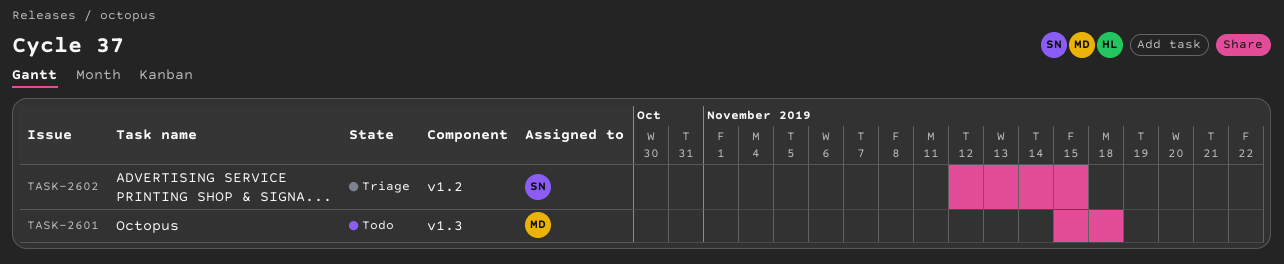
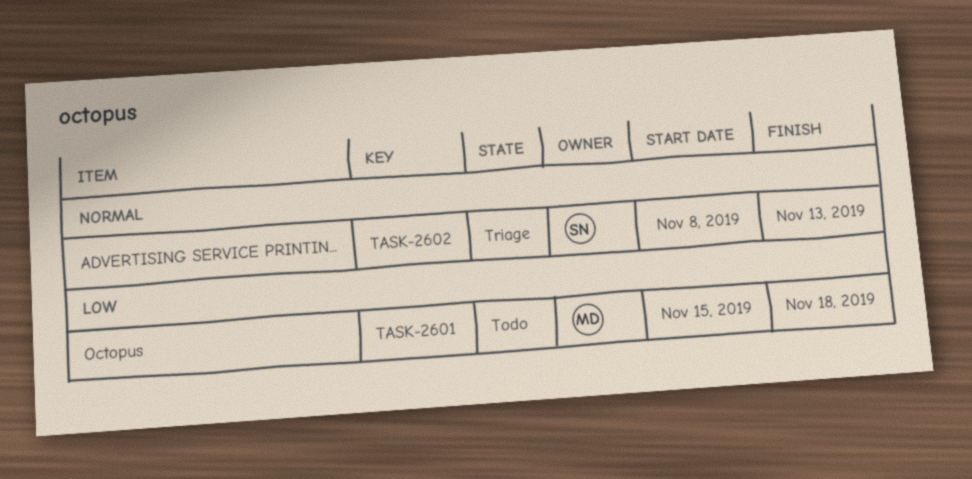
TASK-2602, start: Nov 12 -> Nov 8
TASK-2602, due: Nov 15 -> Nov 13

